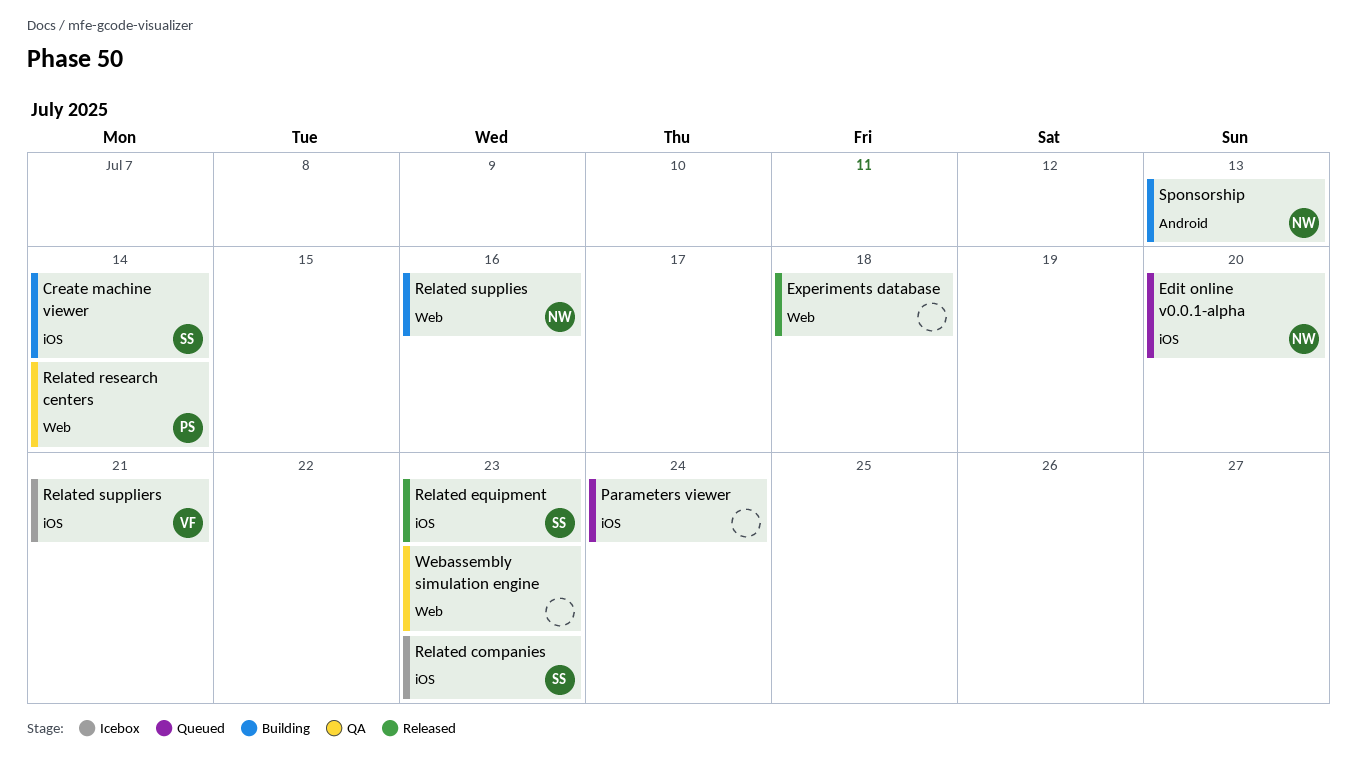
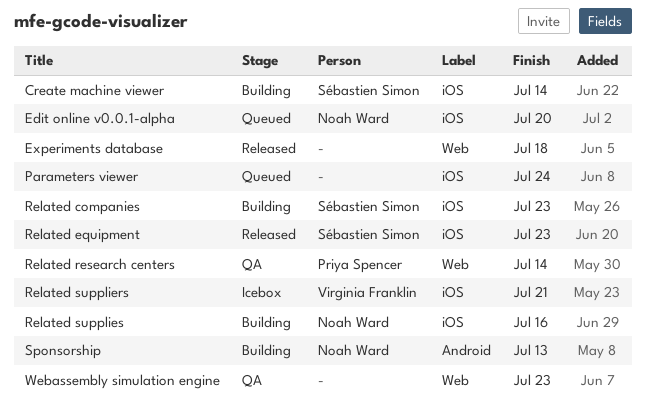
Related companies, status: Icebox -> Building
Related supplies, label: Web -> iOS

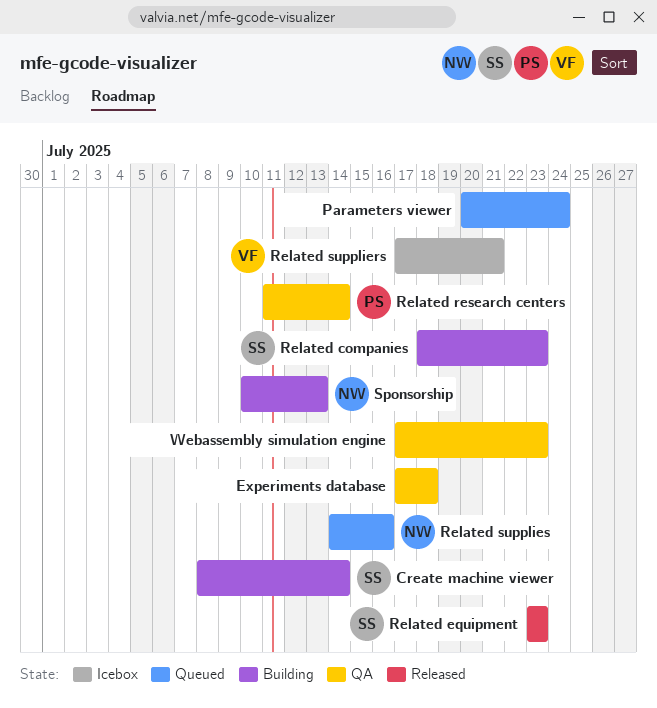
Edit online v0.0.1-alpha: present -> none
Experiments database, status: Released -> QA
Related supplies, status: Building -> Queued

